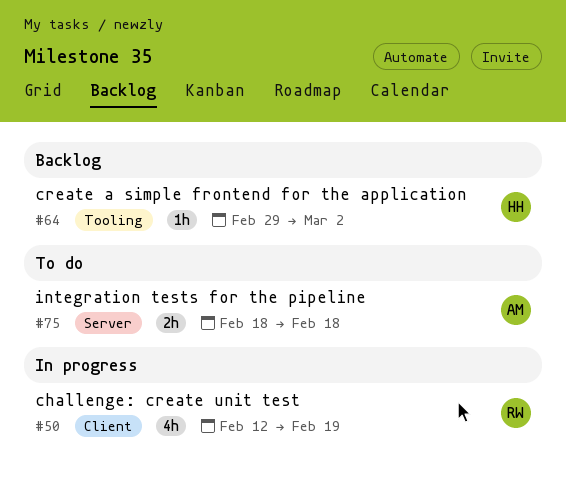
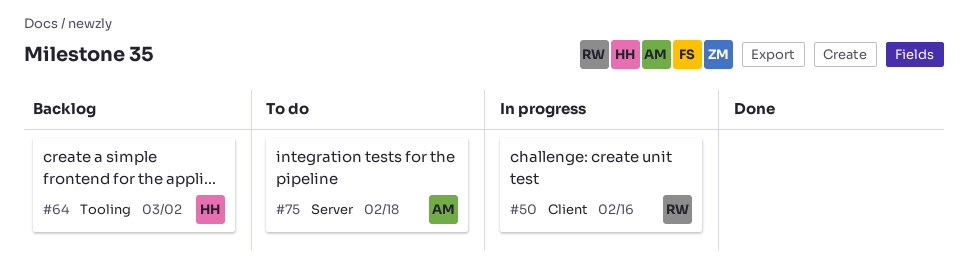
#50, due: Feb 19 -> Feb 16

